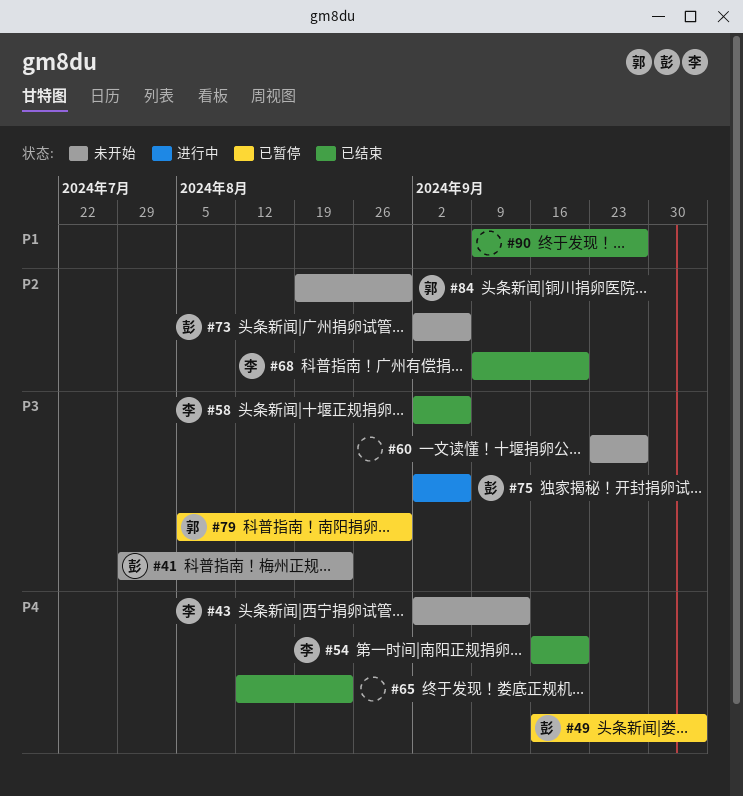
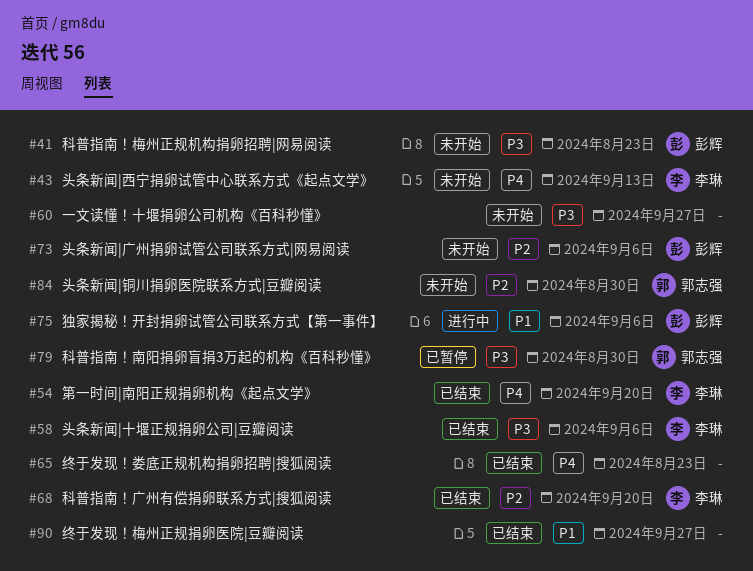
#49: present -> none
#75, priority: P3 -> P1

